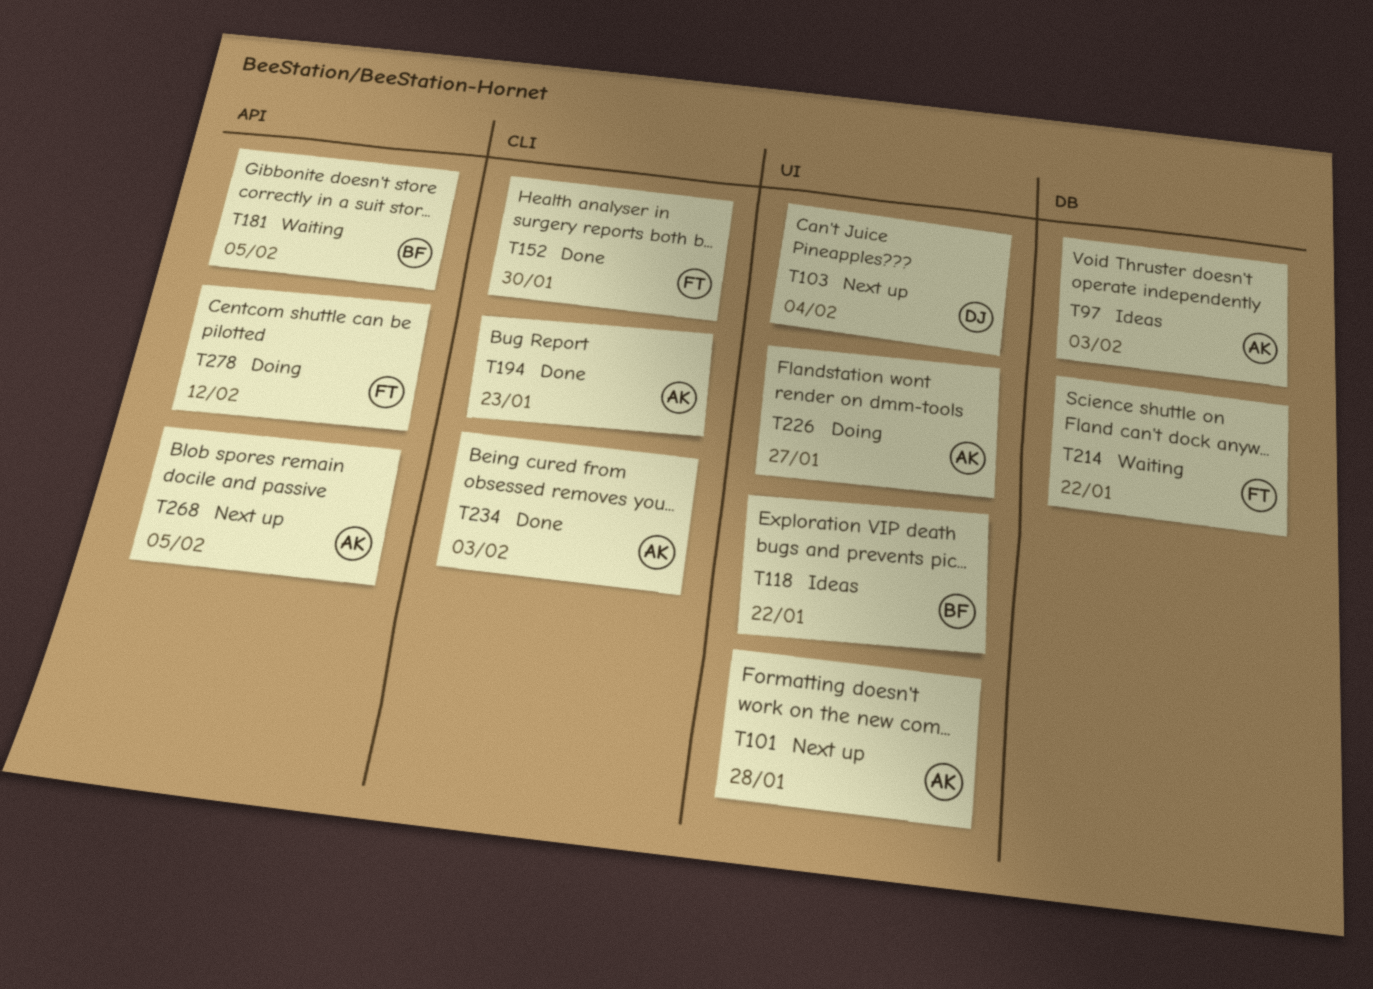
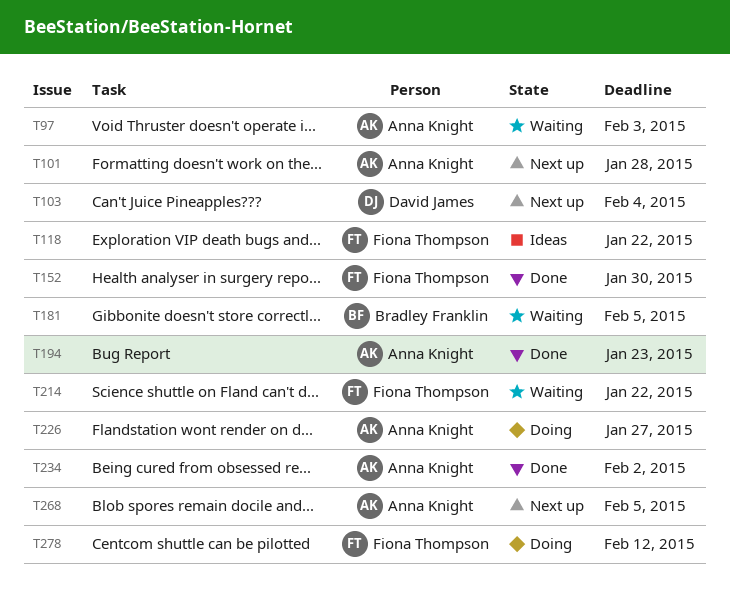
T97, status: Ideas -> Waiting
T118, owner: Bradley Franklin -> Fiona Thompson
T234, due: Feb 3 -> Feb 2

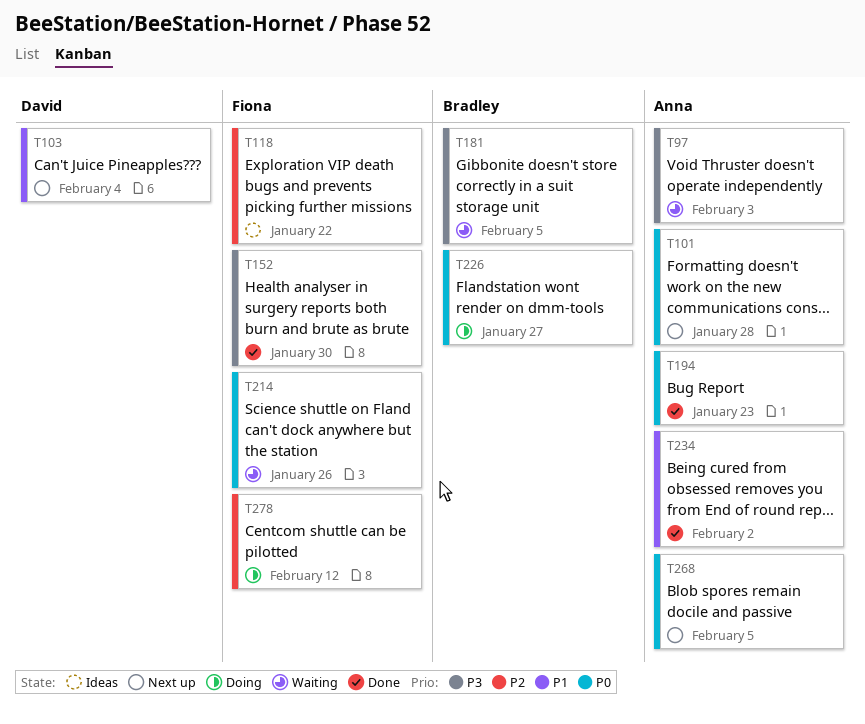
T214, due: Jan 22 -> Jan 26
T226, owner: Anna Knight -> Bradley Franklin

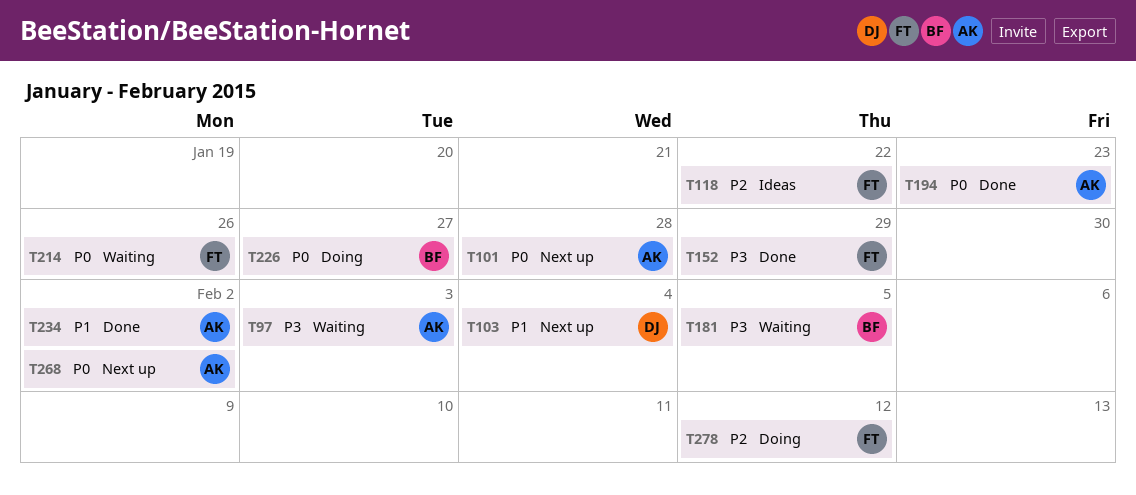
T152, due: Jan 30 -> Jan 29
T268, due: Feb 5 -> Feb 2

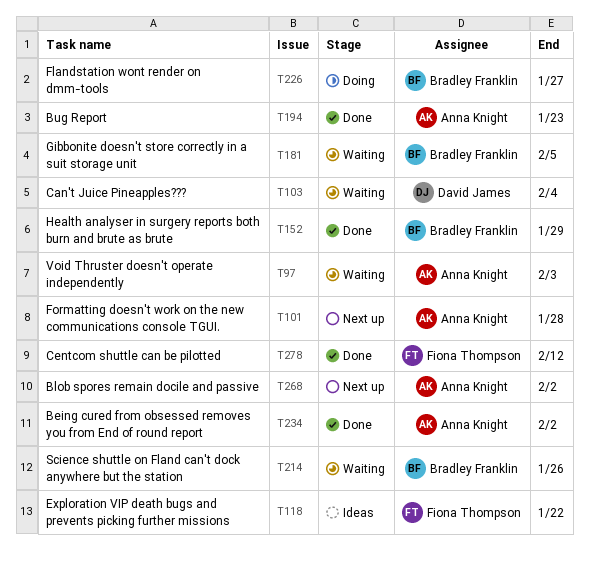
T103, status: Next up -> Waiting
T152, owner: Fiona Thompson -> Bradley Franklin
T214, owner: Fiona Thompson -> Bradley Franklin
T278, status: Doing -> Done

